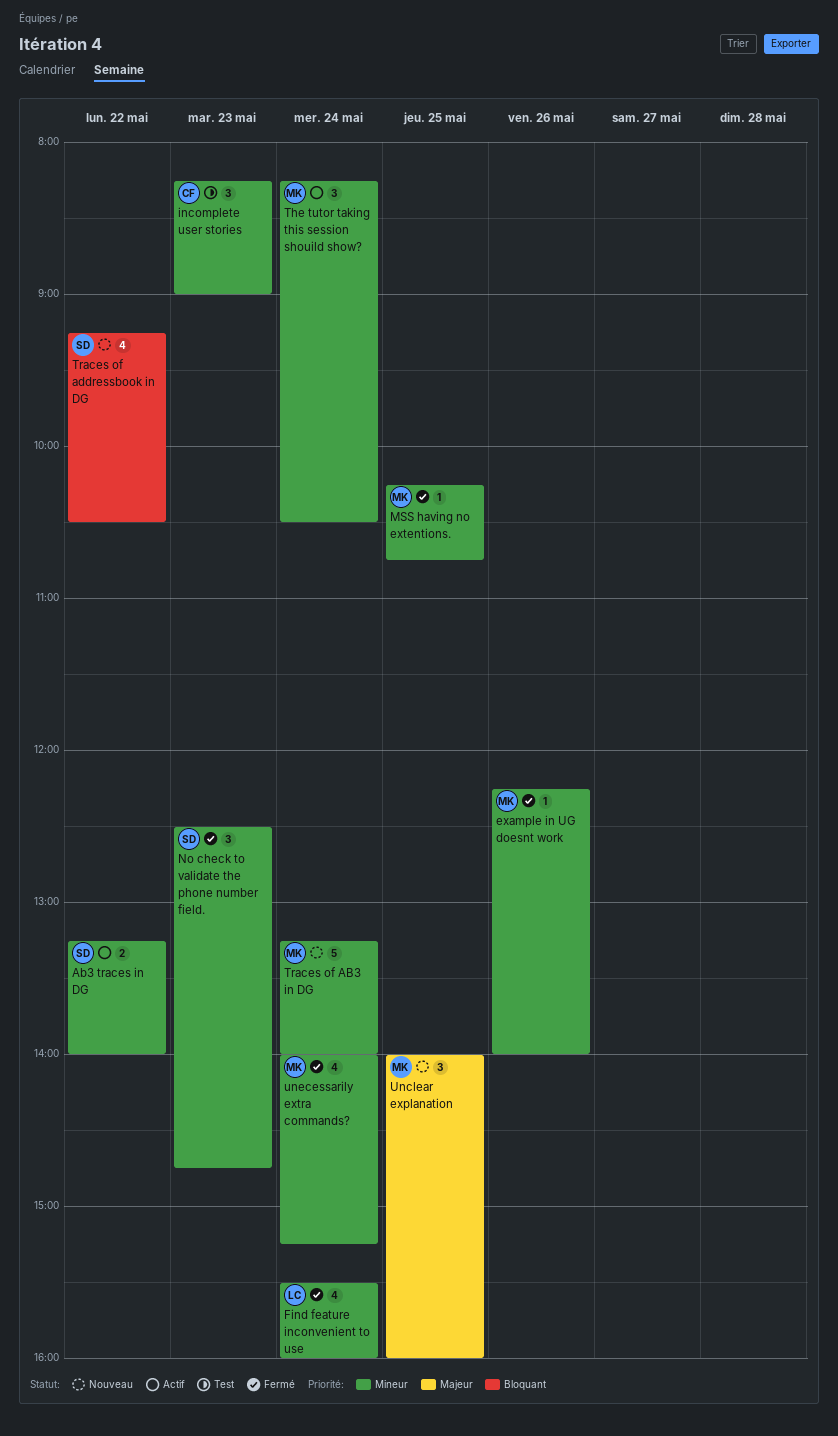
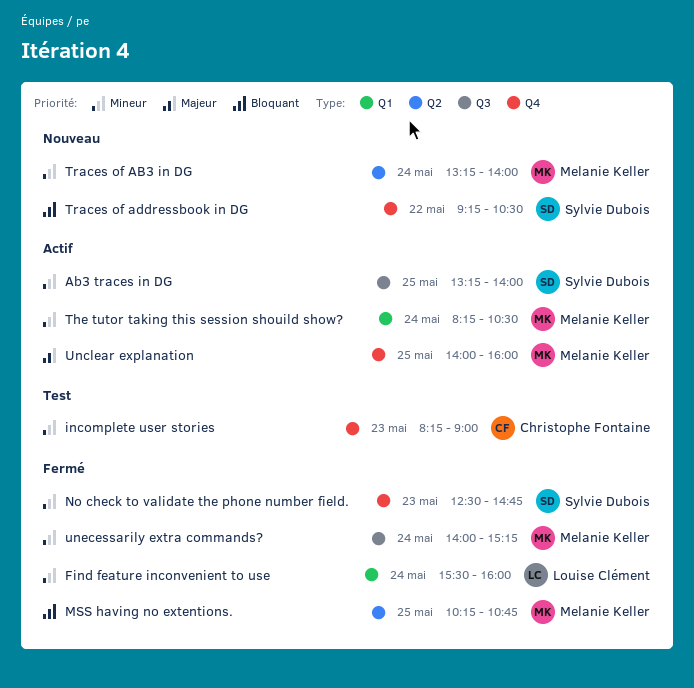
Ab3 traces in DG, day: May 22 -> May 25
example in UG doesnt work: present -> none
MSS having no extentions., priority: Mineur -> Bloquant
Unclear explanation, status: Nouveau -> Actif

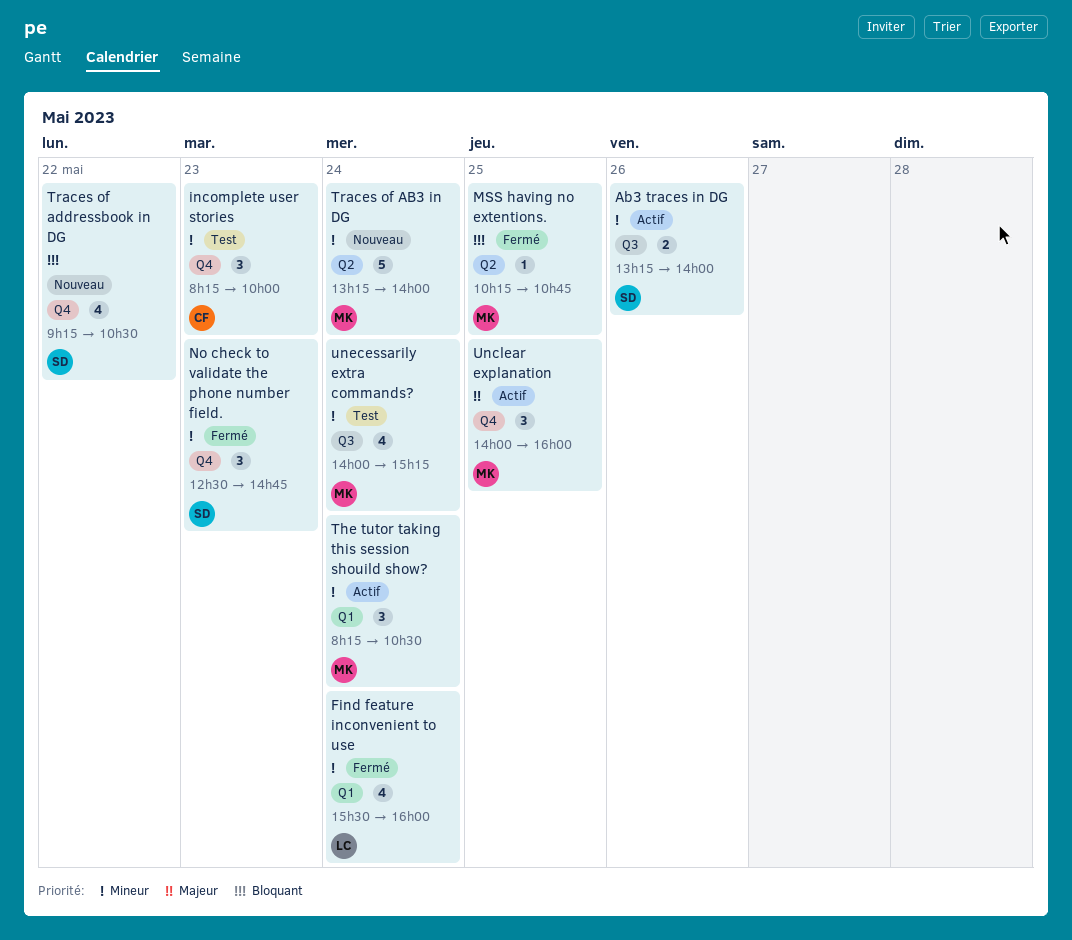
Ab3 traces in DG, day: May 25 -> May 26
incomplete user stories, ends: 09:00 -> 10:00
unecessarily extra commands?, status: Fermé -> Test

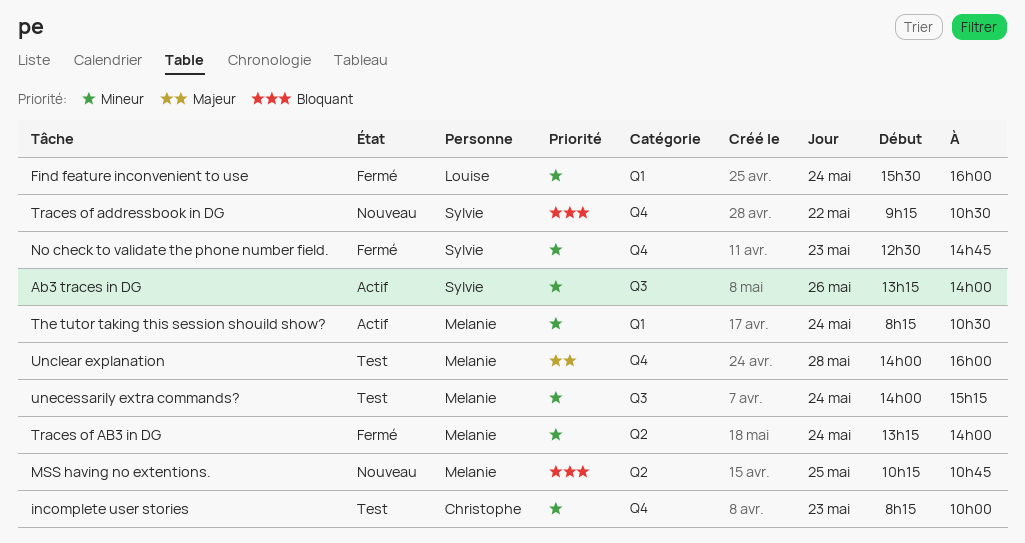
MSS having no extentions., status: Fermé -> Nouveau
Traces of AB3 in DG, status: Nouveau -> Fermé
Unclear explanation, status: Actif -> Test
Unclear explanation, day: May 25 -> May 28

